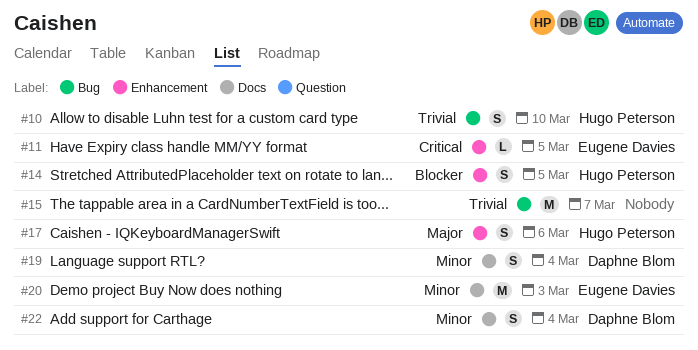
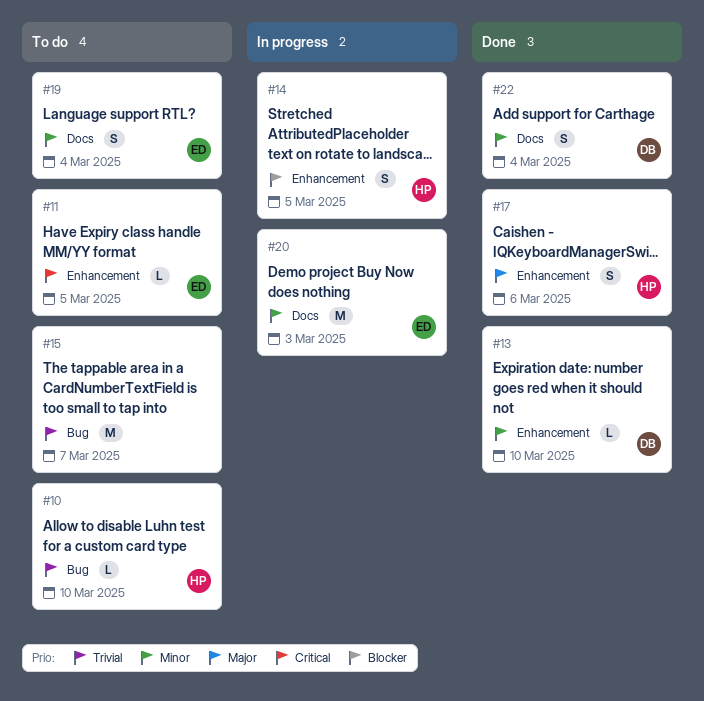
#10, estimate: S -> L
#13: none -> present
#19, owner: Daphne Blom -> Eugene Davies

